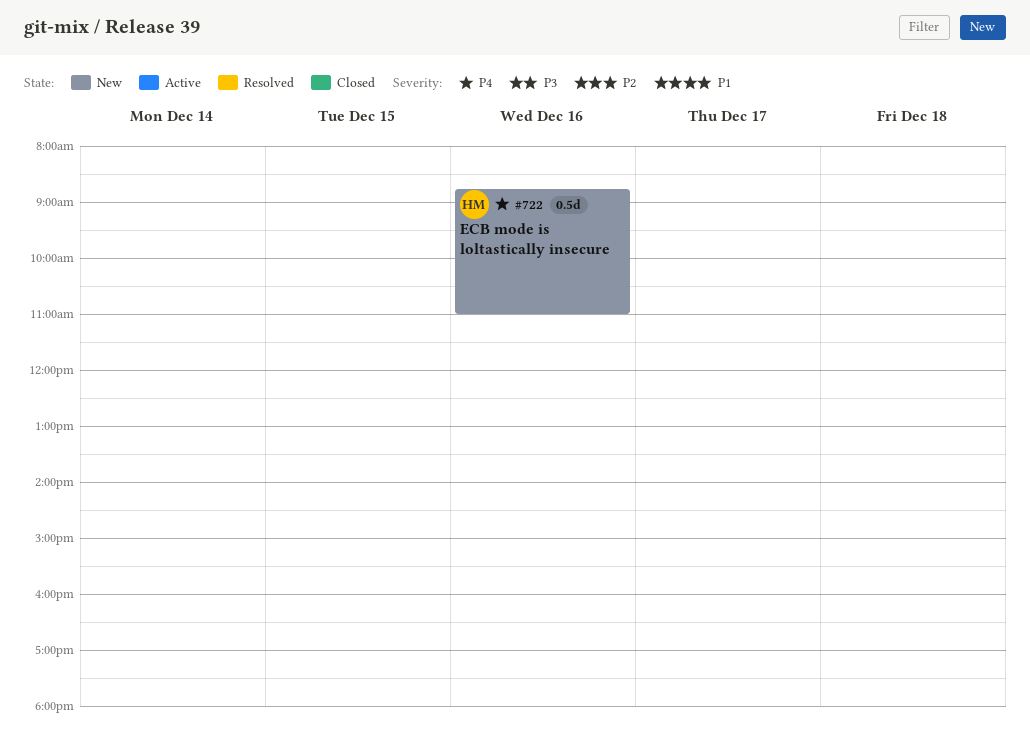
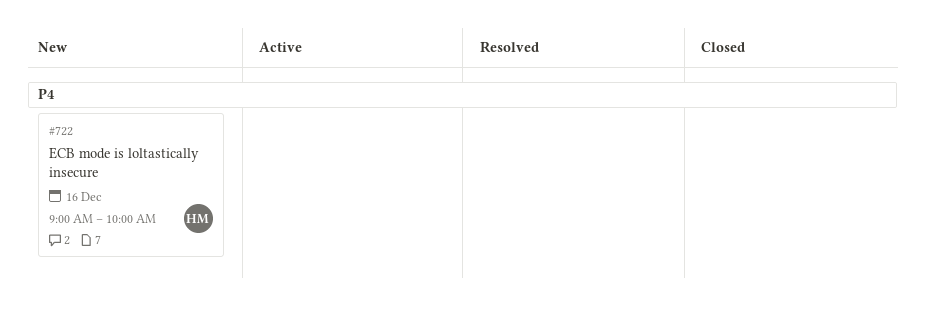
#722, begins: 08:45 -> 09:00
#722, ends: 11:00 -> 10:00

